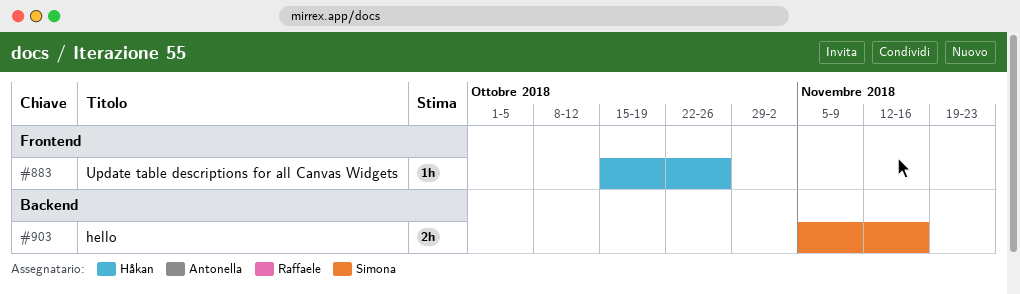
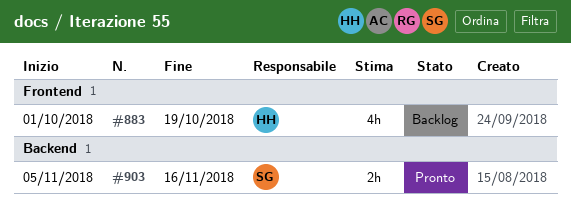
#883, estimate: 1h -> 4h
#883, start: Oct 15 -> Oct 1
#883, due: Oct 26 -> Oct 19

